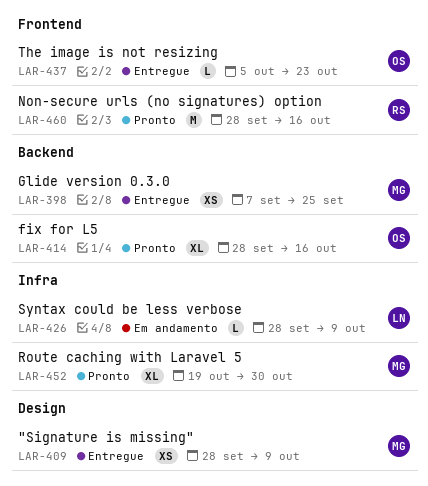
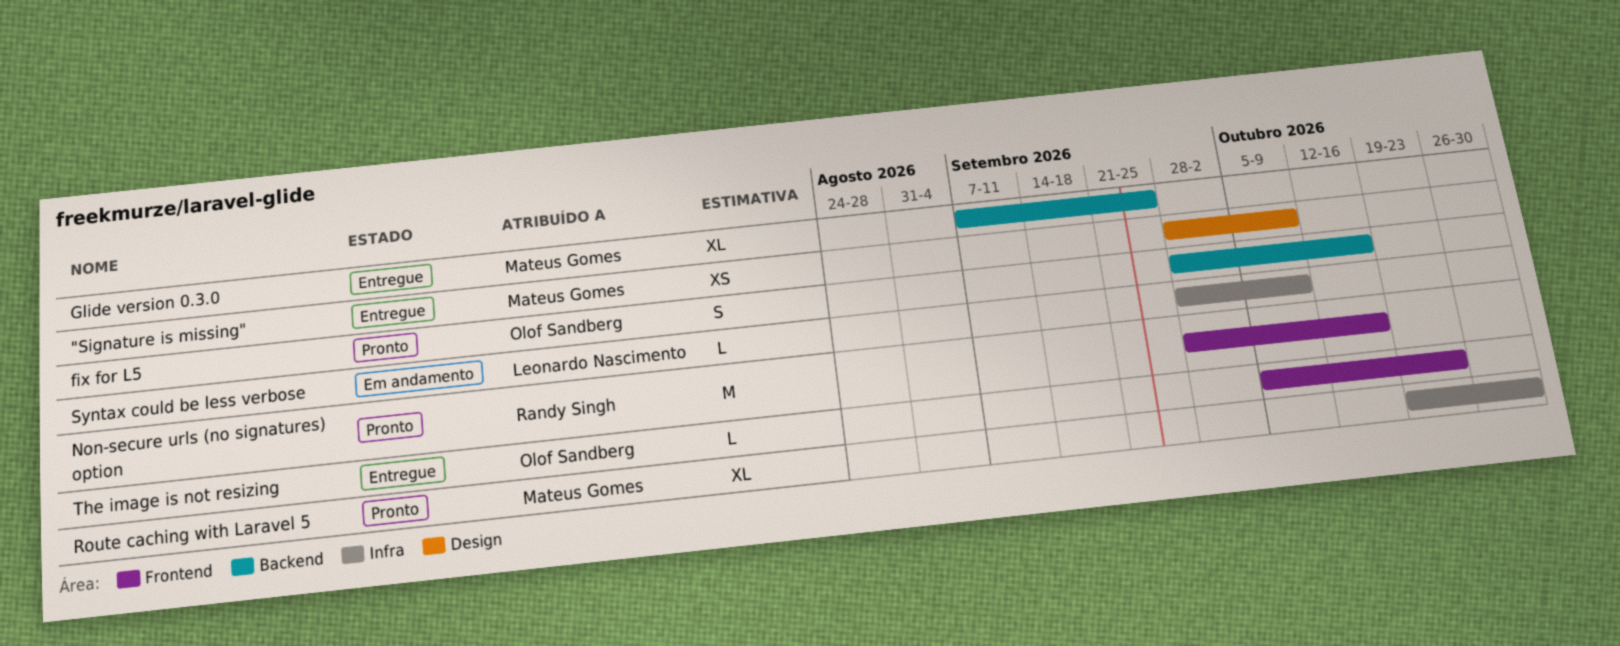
fix for L5, estimate: XL -> S
Glide version 0.3.0, estimate: XS -> XL

